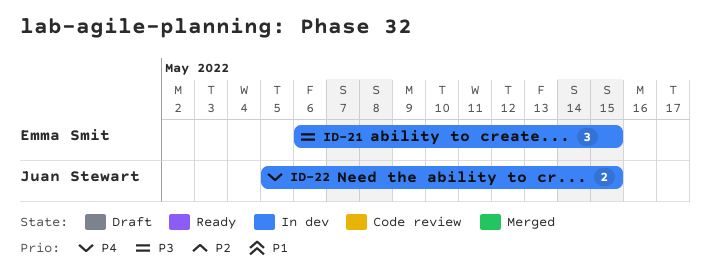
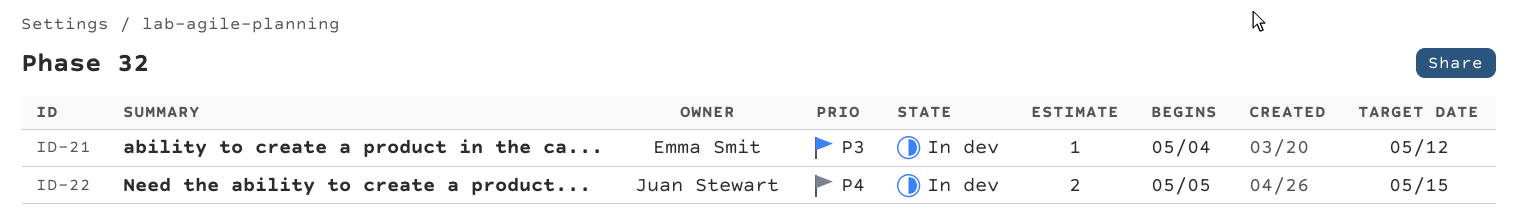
ID-21, estimate: 3 -> 1
ID-21, start: May 6 -> May 4
ID-21, due: May 15 -> May 12

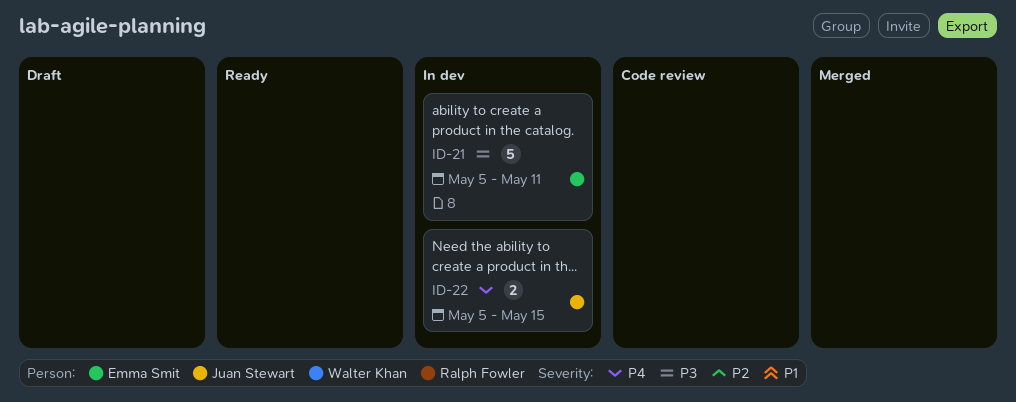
ID-21, estimate: 1 -> 5
ID-21, start: May 4 -> May 5
ID-21, due: May 12 -> May 11

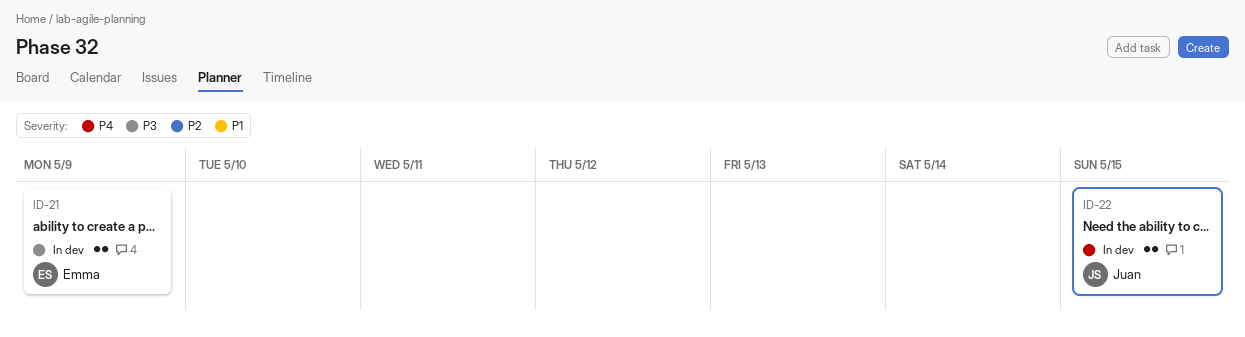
ID-21, estimate: 5 -> 2
ID-21, due: May 11 -> May 9

